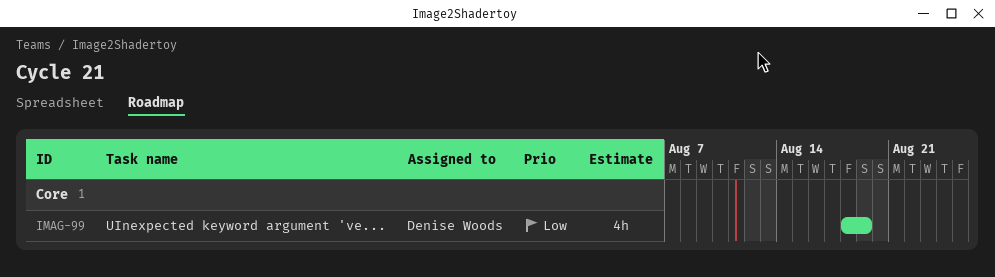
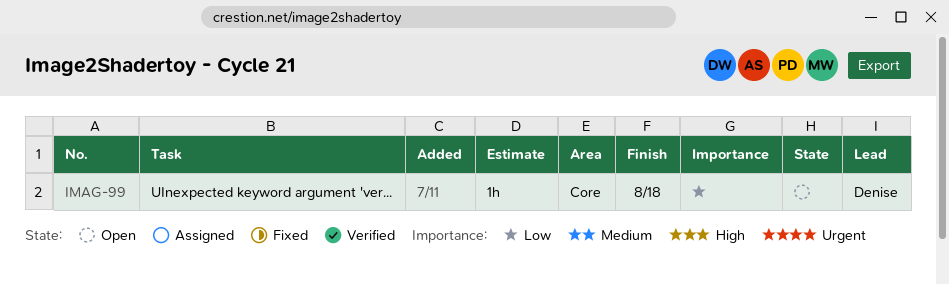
IMAG-99, estimate: 4h -> 1h
IMAG-99, due: Aug 19 -> Aug 18

